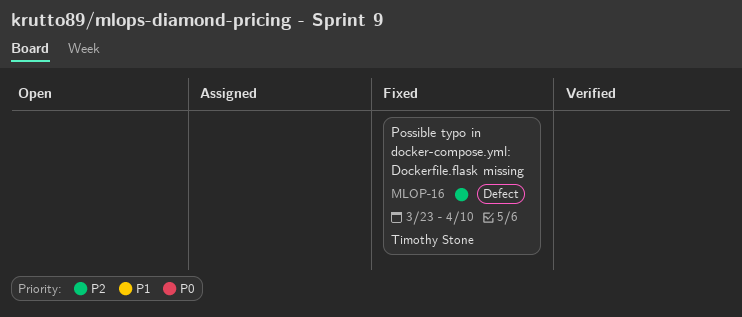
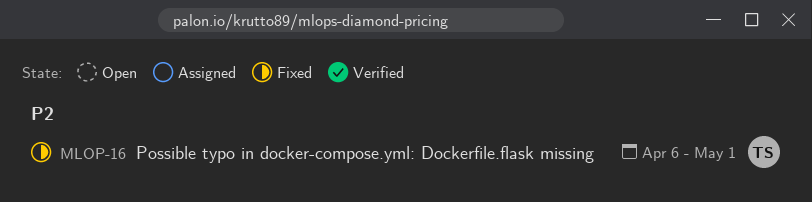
MLOP-16, start: Mar 23 -> Apr 6
MLOP-16, due: Apr 10 -> May 1

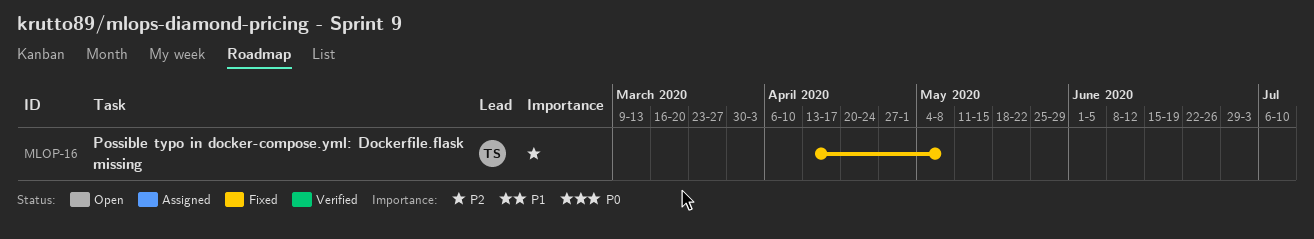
MLOP-16, start: Apr 6 -> Apr 13
MLOP-16, due: May 1 -> May 8

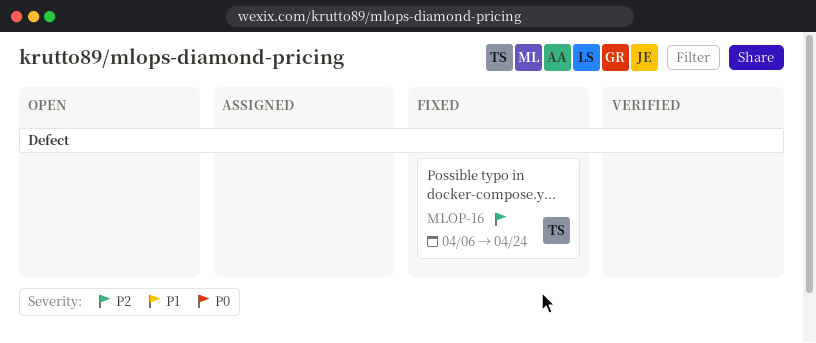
MLOP-16, start: Apr 13 -> Apr 6
MLOP-16, due: May 8 -> Apr 24

